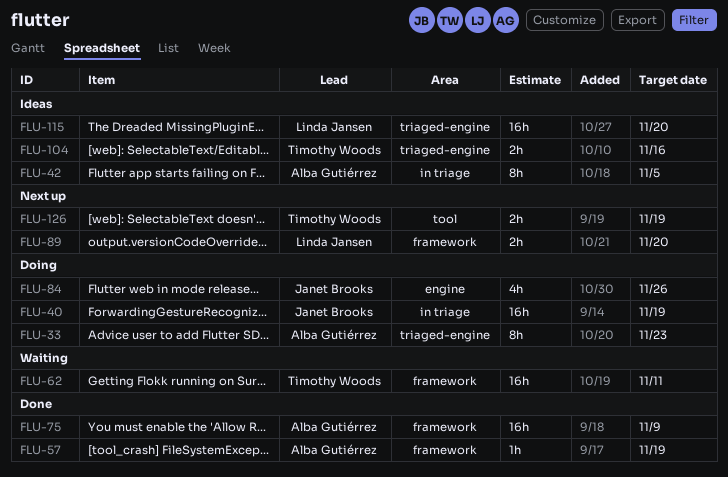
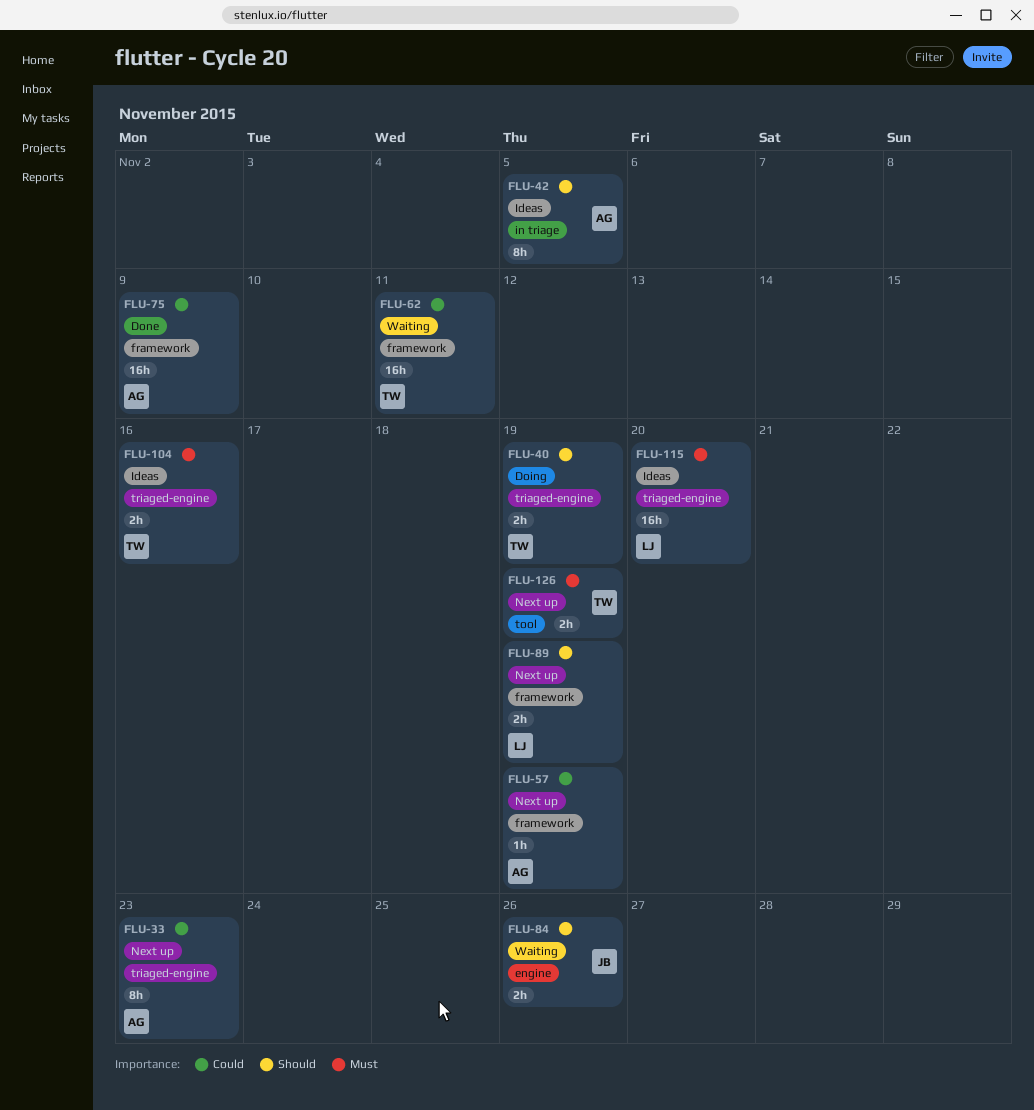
FLU-33, status: Doing -> Next up
FLU-40, owner: Janet Brooks -> Timothy Woods
FLU-40, label: in triage -> triaged-engine
FLU-40, estimate: 16h -> 2h
FLU-57, status: Done -> Next up
FLU-84, status: Doing -> Waiting
FLU-84, estimate: 4h -> 2h
FLU-89, due: Nov 20 -> Nov 19

